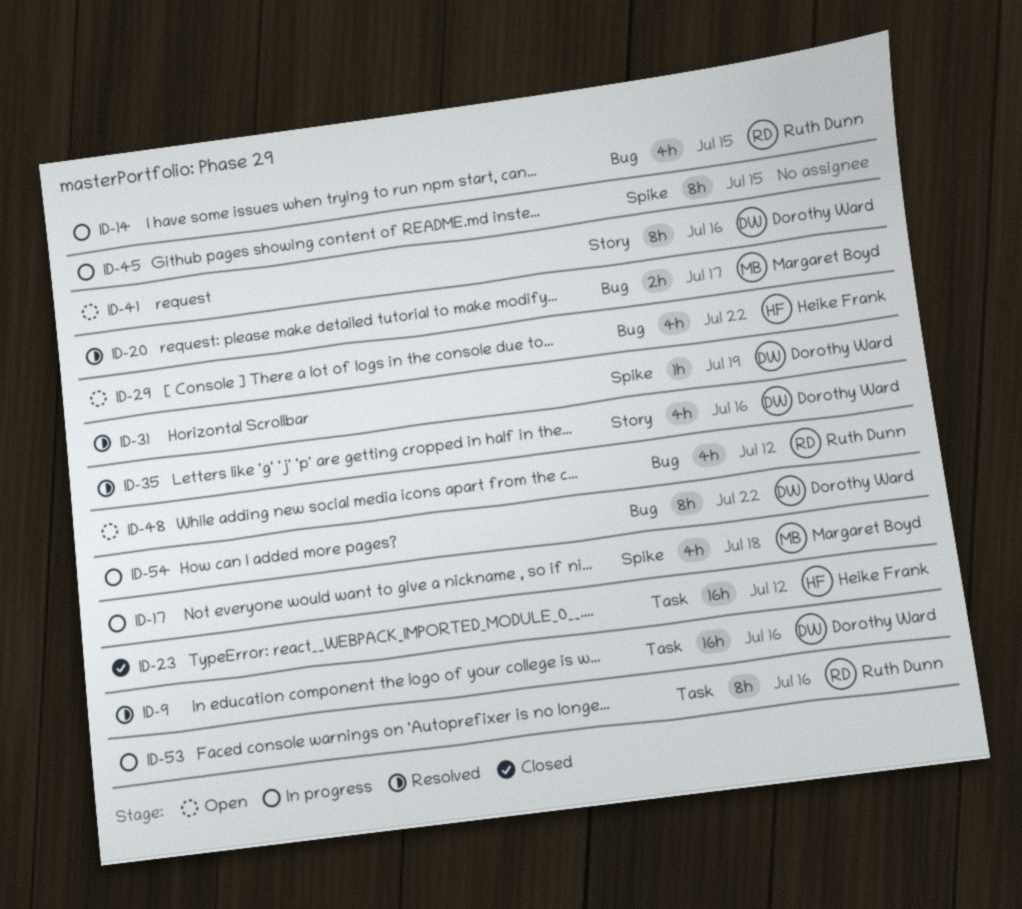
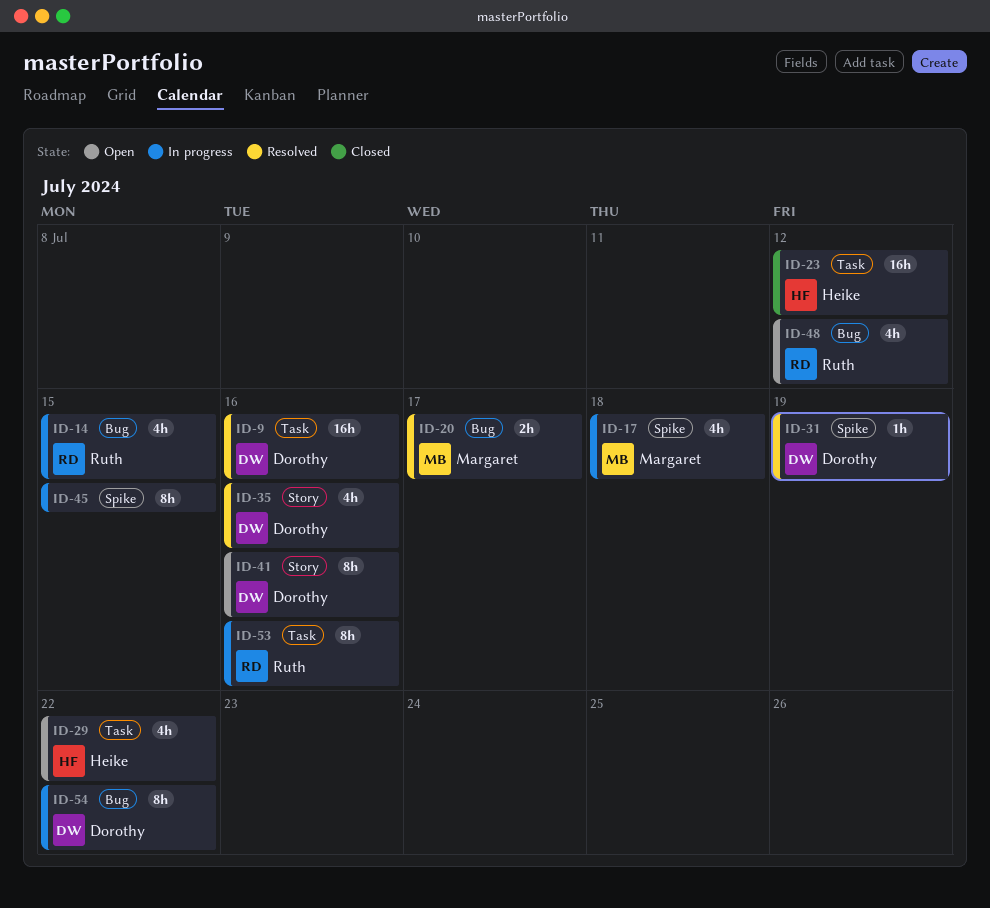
ID-29, label: Bug -> Task

